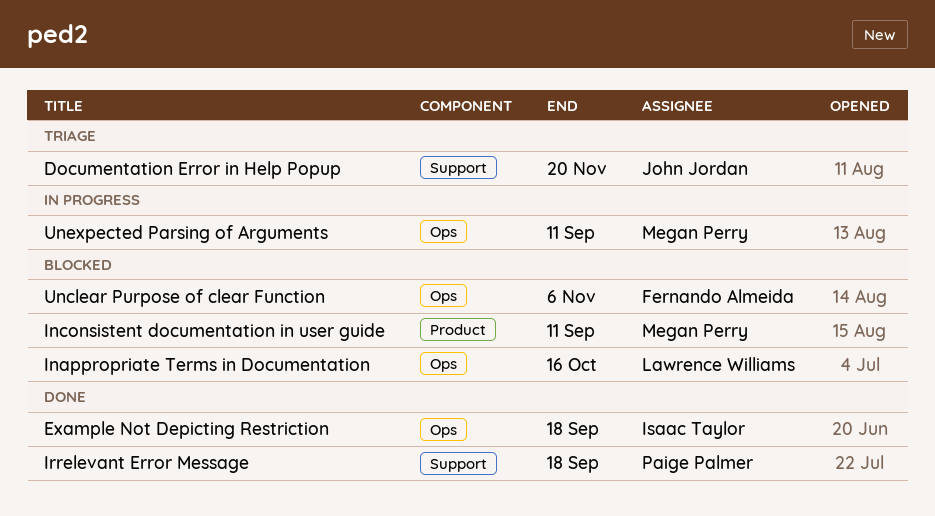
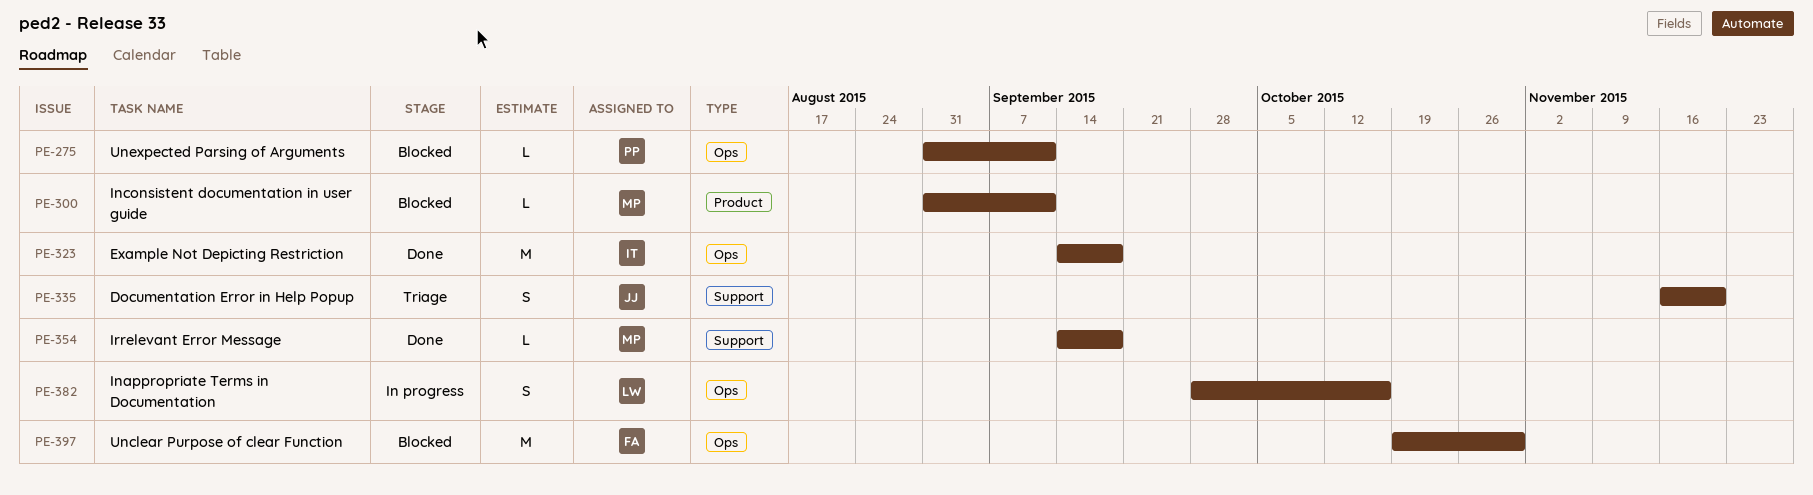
Inappropriate Terms in Documentation, status: Blocked -> In progress
Irrelevant Error Message, owner: Paige Palmer -> Megan Perry
Unclear Purpose of clear Function, due: Nov 6 -> Oct 30
Unexpected Parsing of Arguments, status: In progress -> Blocked
Unexpected Parsing of Arguments, owner: Megan Perry -> Paige Palmer

